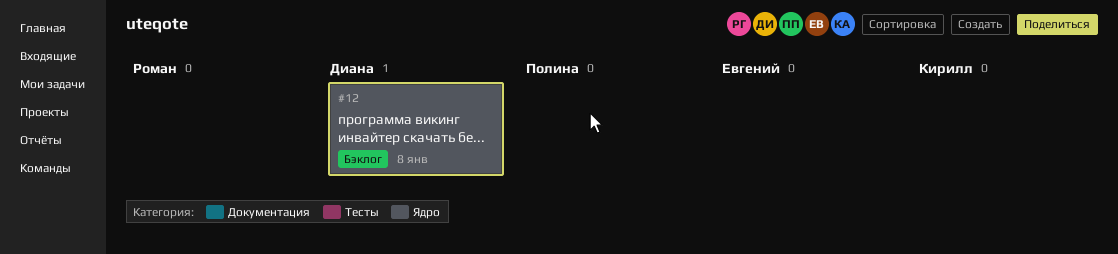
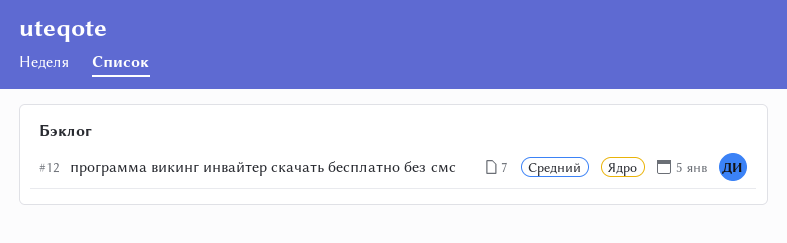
#12, due: Jan 8 -> Jan 5

